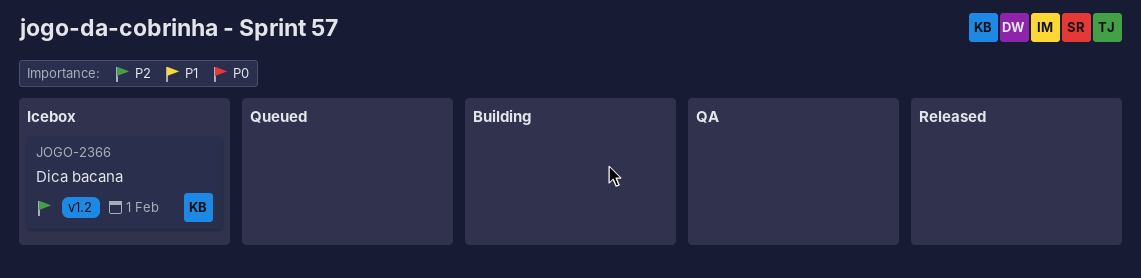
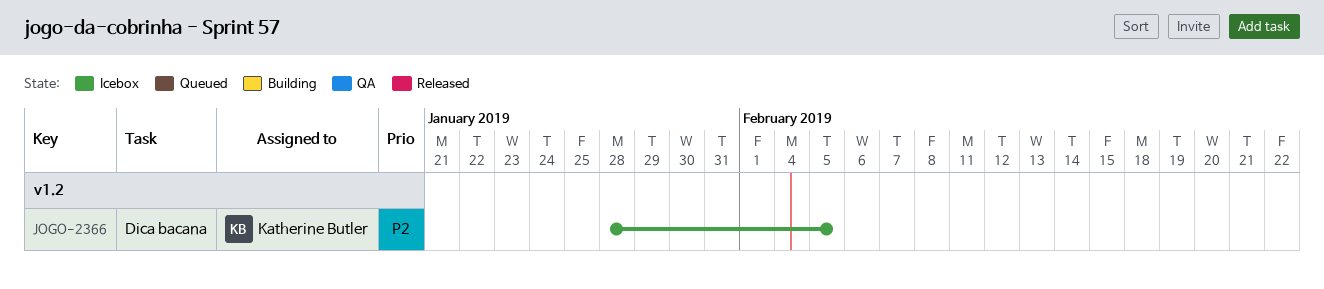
JOGO-2366, due: Feb 1 -> Feb 5

